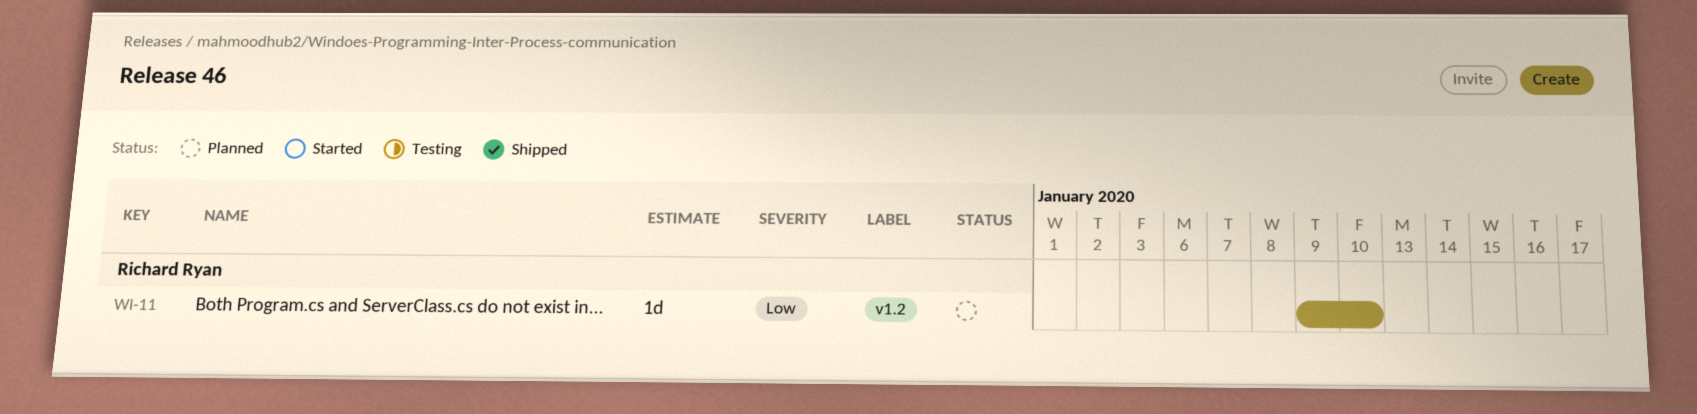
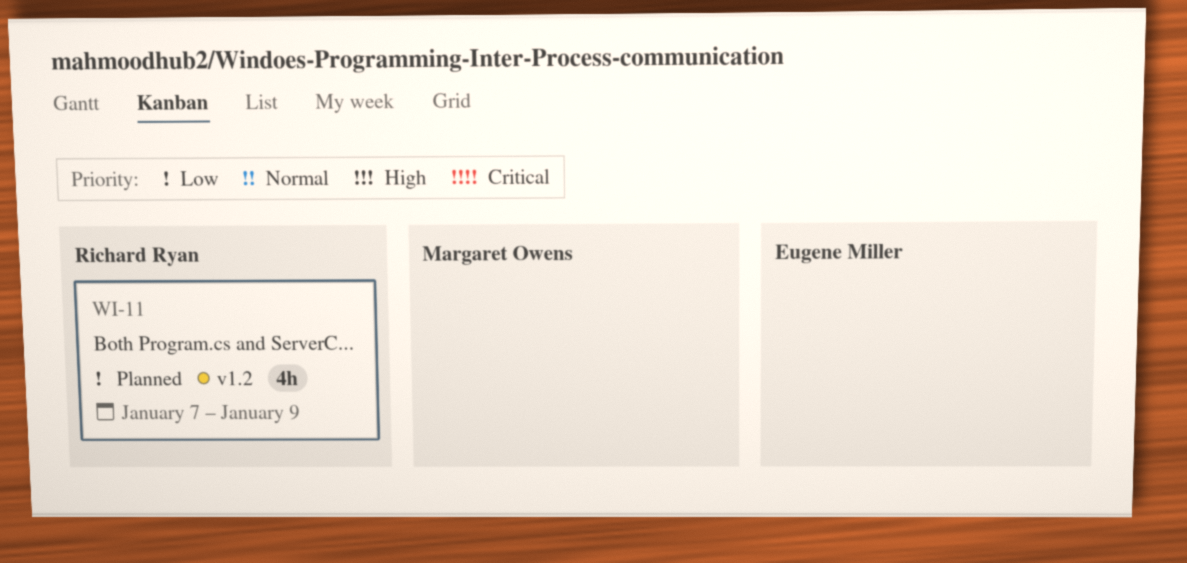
WI-11, estimate: 1d -> 4h
WI-11, start: Jan 9 -> Jan 7
WI-11, due: Jan 10 -> Jan 9

